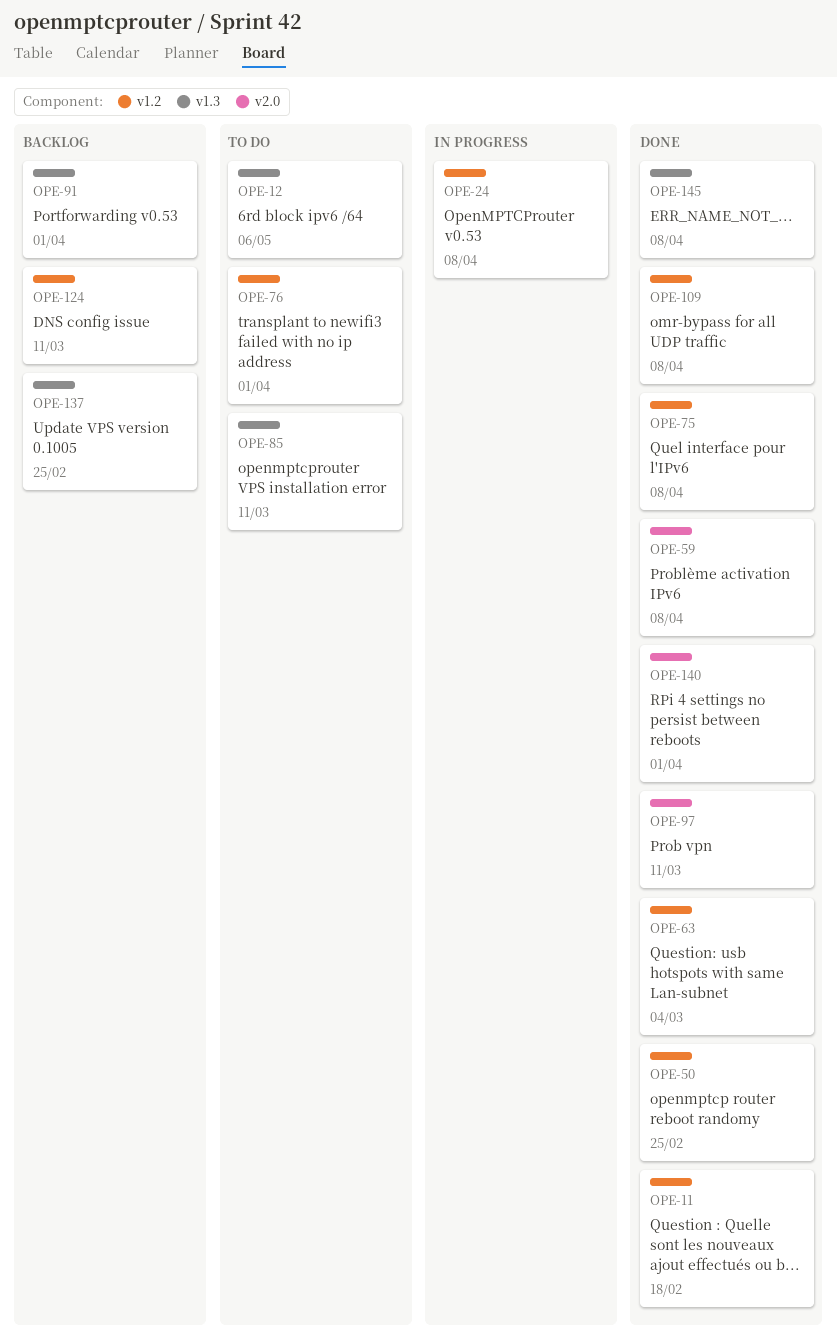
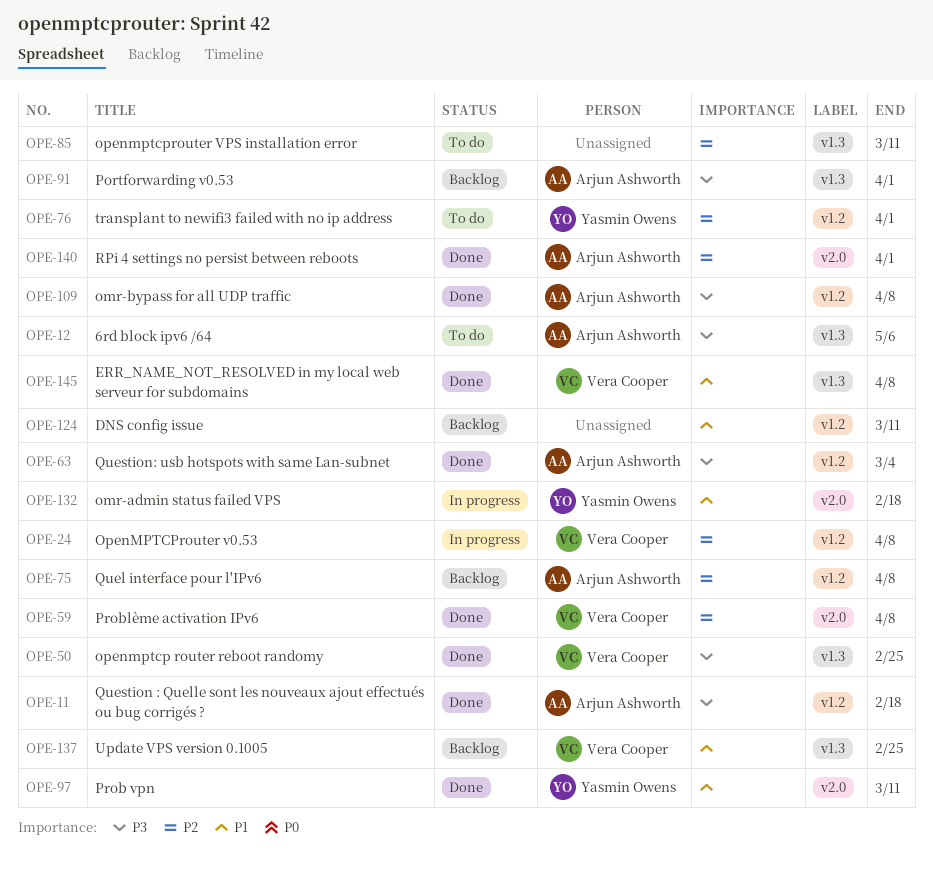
OPE-50, label: v1.2 -> v1.3
OPE-75, status: Done -> Backlog
OPE-132: none -> present

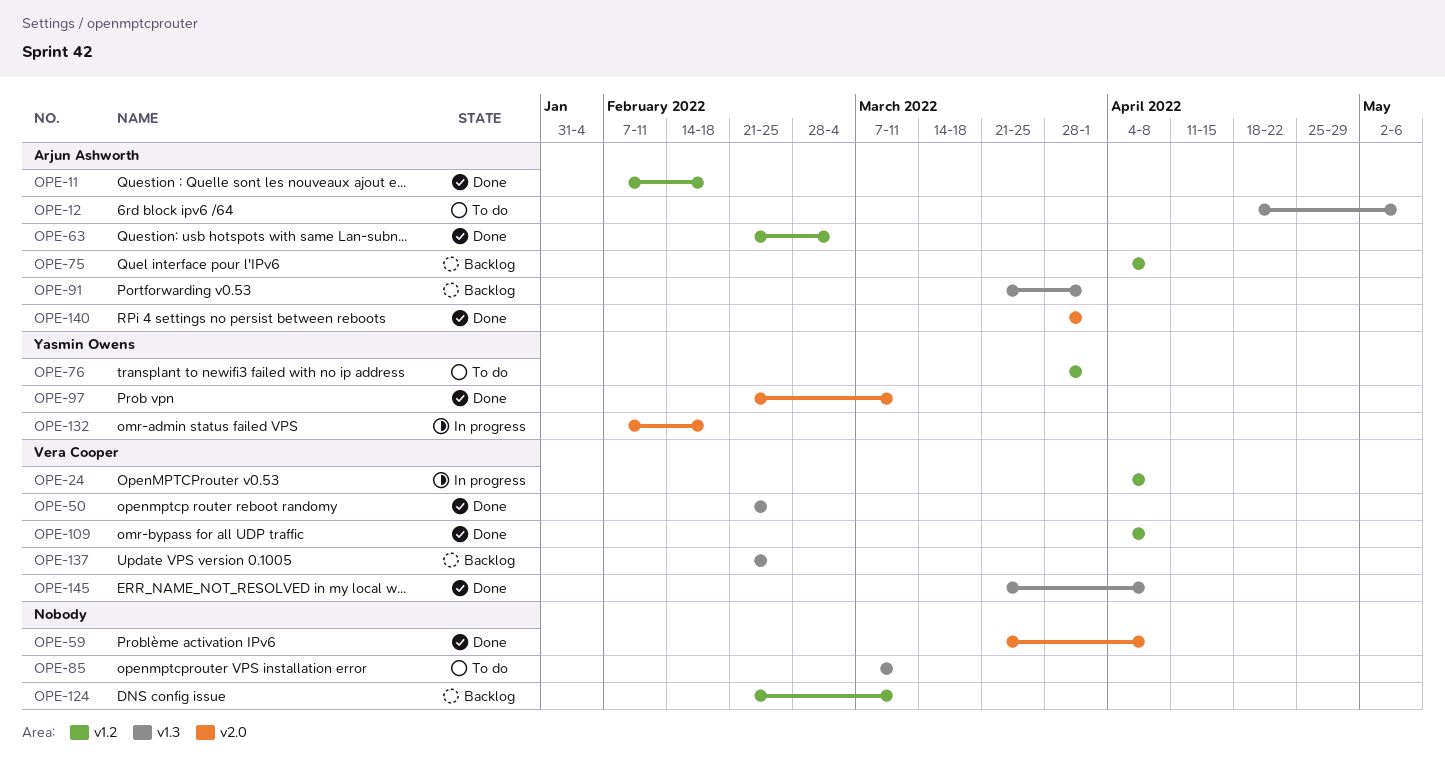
OPE-59, owner: Vera Cooper -> none
OPE-109, owner: Arjun Ashworth -> Vera Cooper

